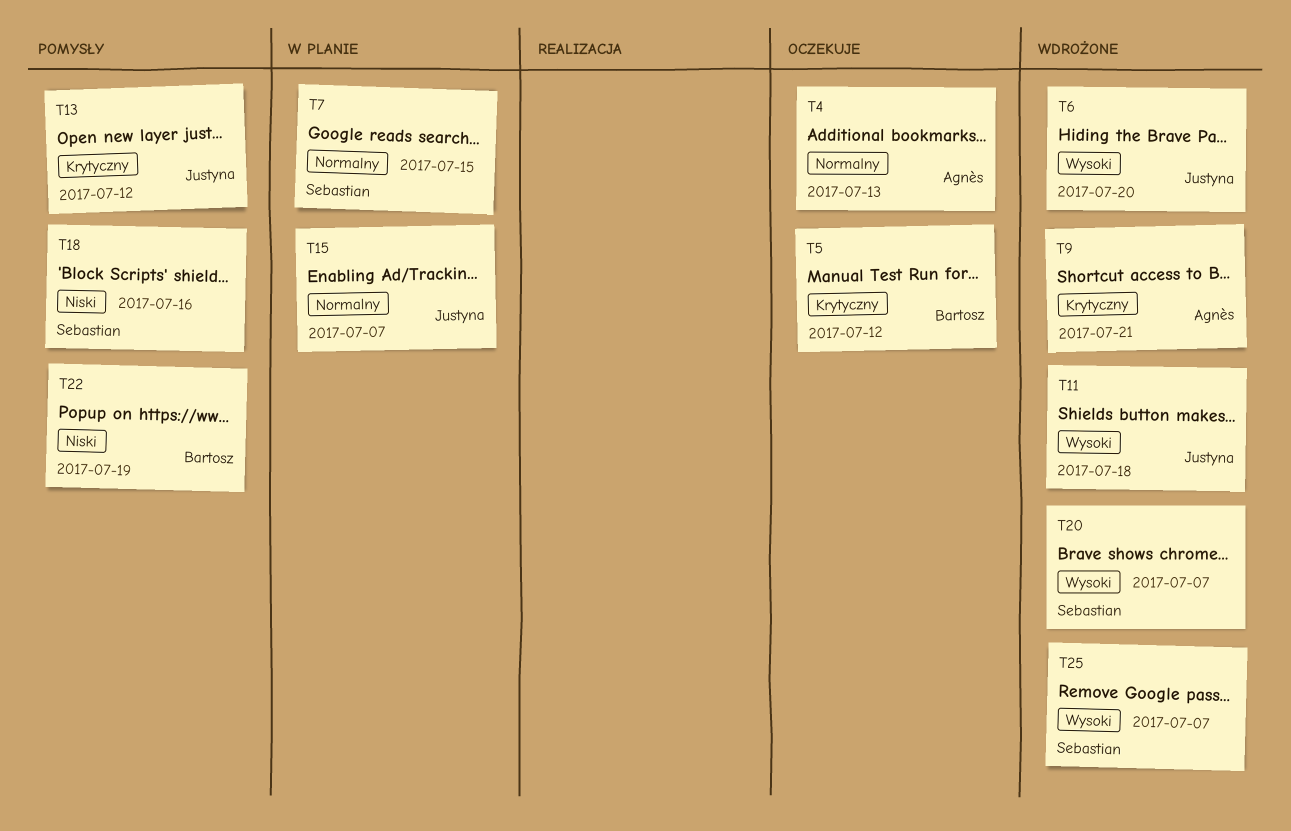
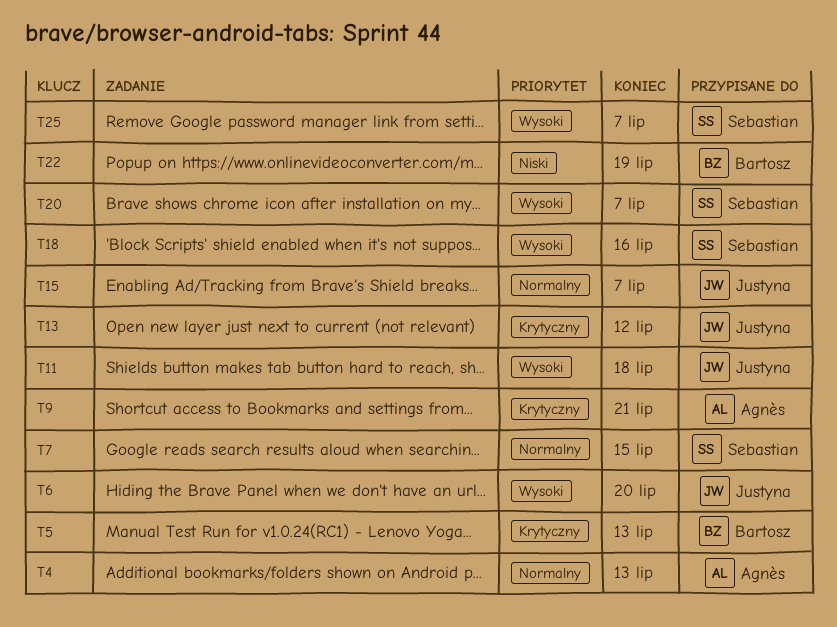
T5, due: Jul 12 -> Jul 13
T18, priority: Niski -> Wysoki

